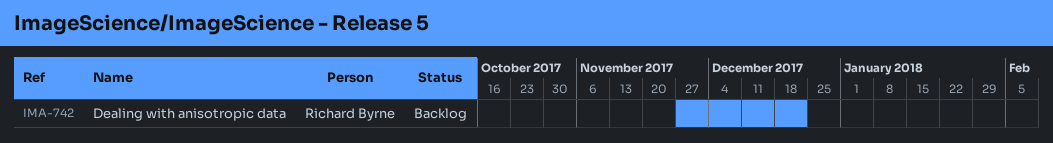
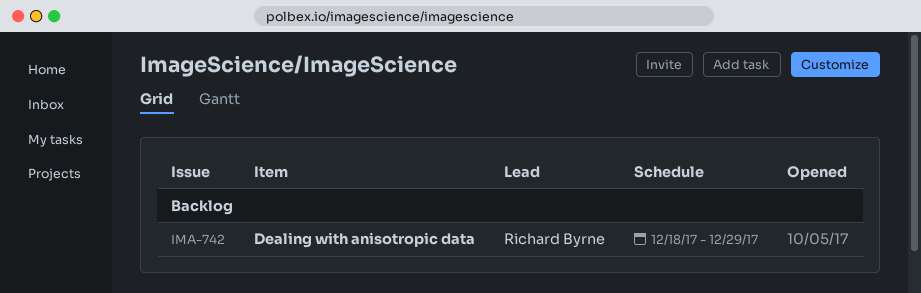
IMA-742, start: Nov 27 -> Dec 18
IMA-742, due: Dec 22 -> Dec 29

